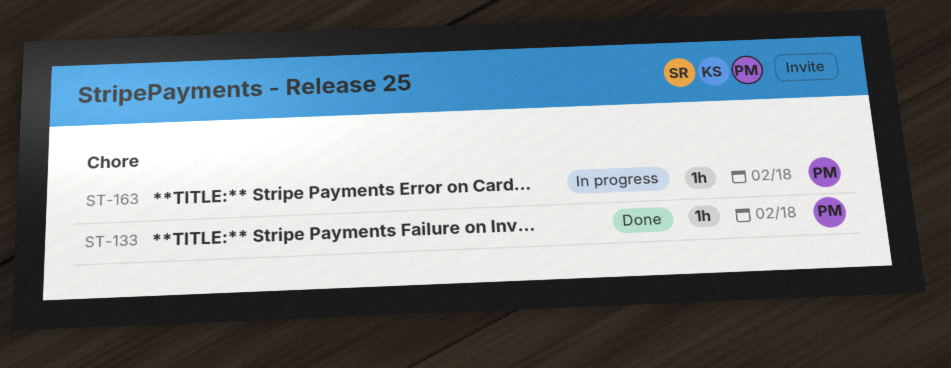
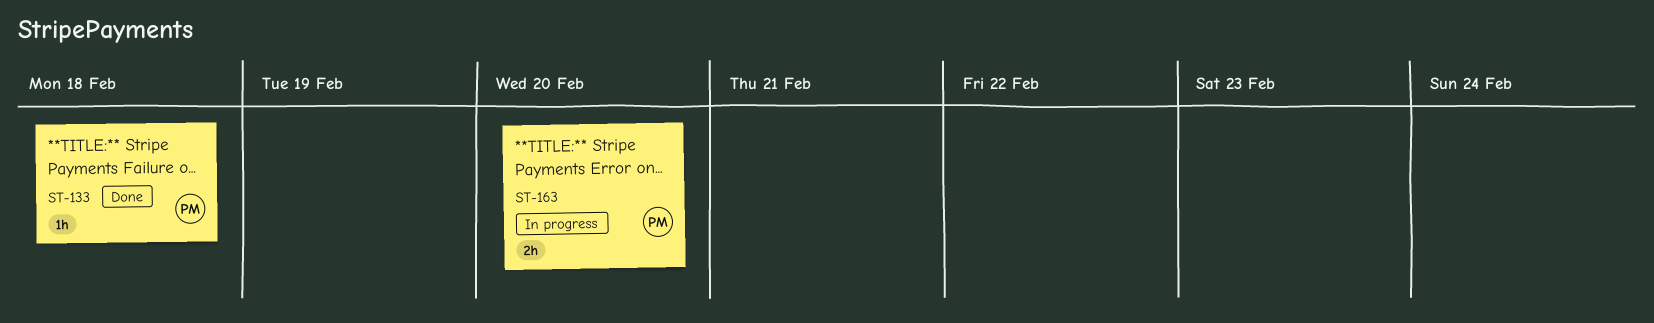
ST-163, estimate: 1h -> 2h
ST-163, due: Feb 18 -> Feb 20

